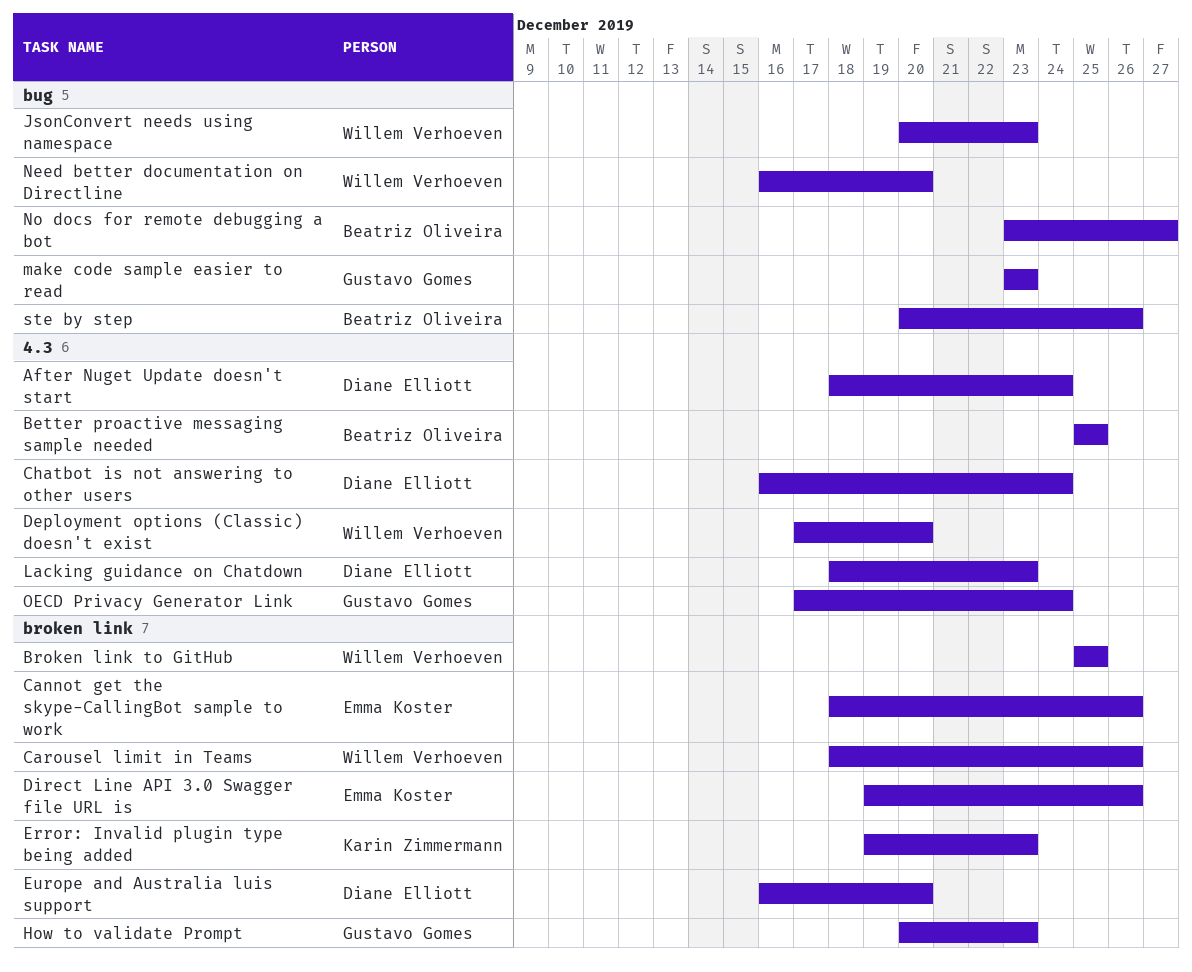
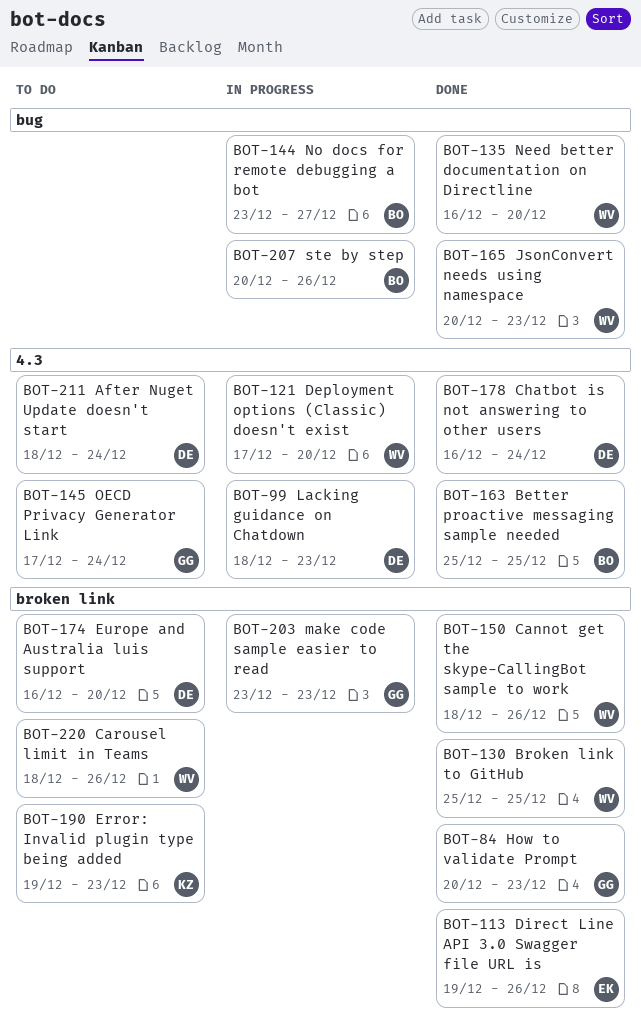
Cannot get the skype-CallingBot sample to work, owner: Emma Koster -> Willem Verhoeven
make code sample easier to read, label: bug -> broken link

